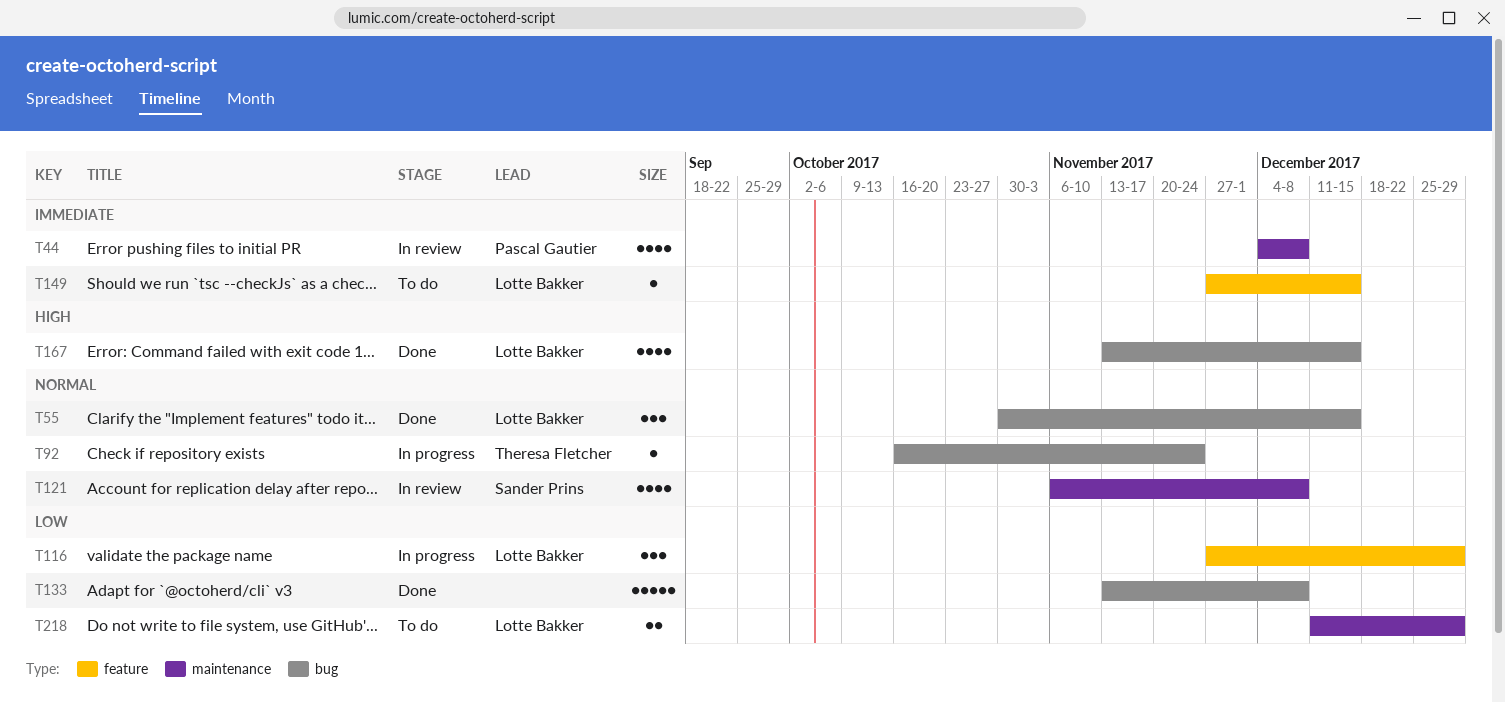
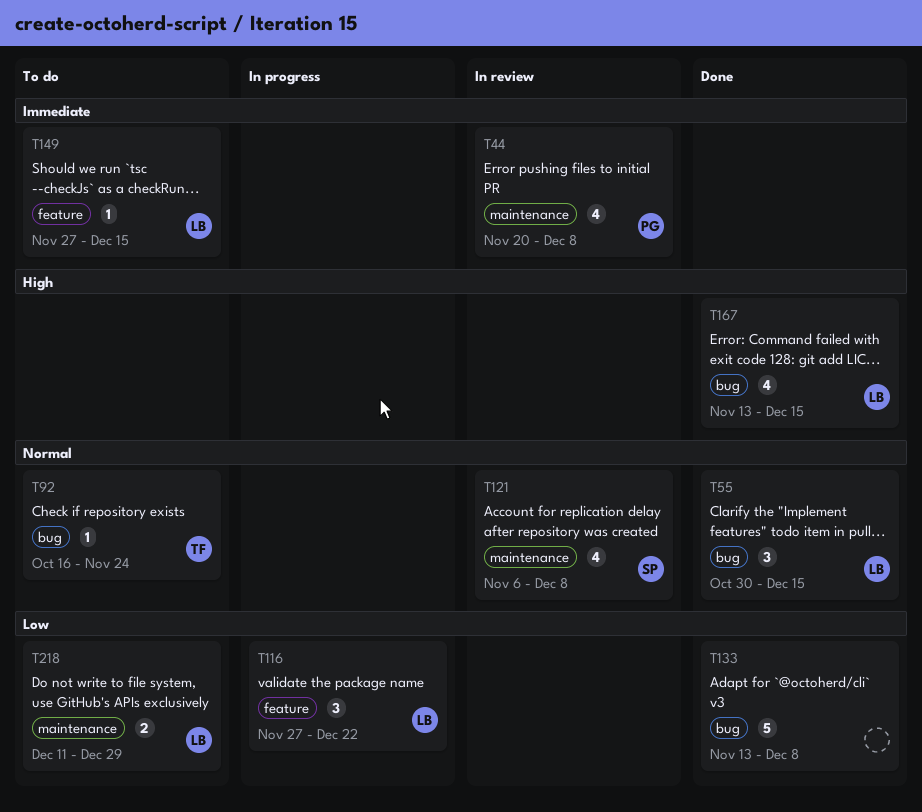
T44, start: Dec 4 -> Nov 20
T92, status: In progress -> To do
T116, due: Dec 29 -> Dec 22

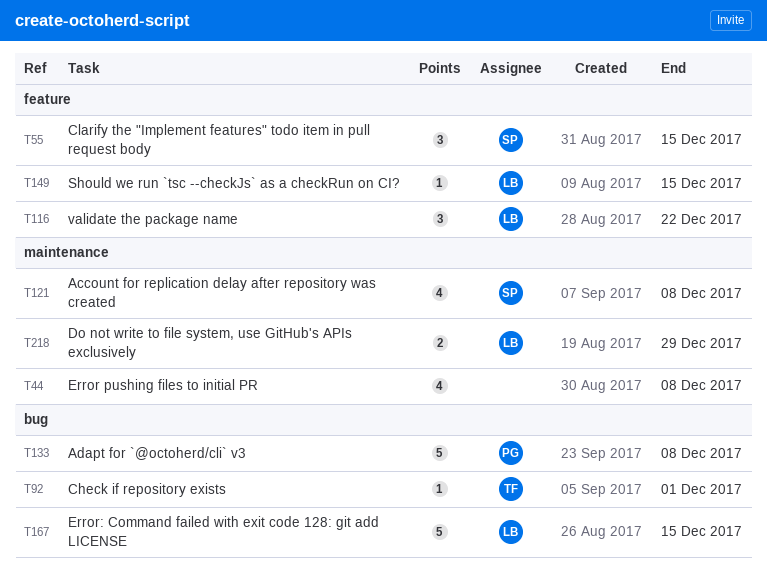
T44, owner: PG -> none
T55, owner: LB -> SP
T55, label: bug -> feature
T92, due: Nov 24 -> Dec 1
T133, owner: none -> PG
T167, estimate: 4 -> 5

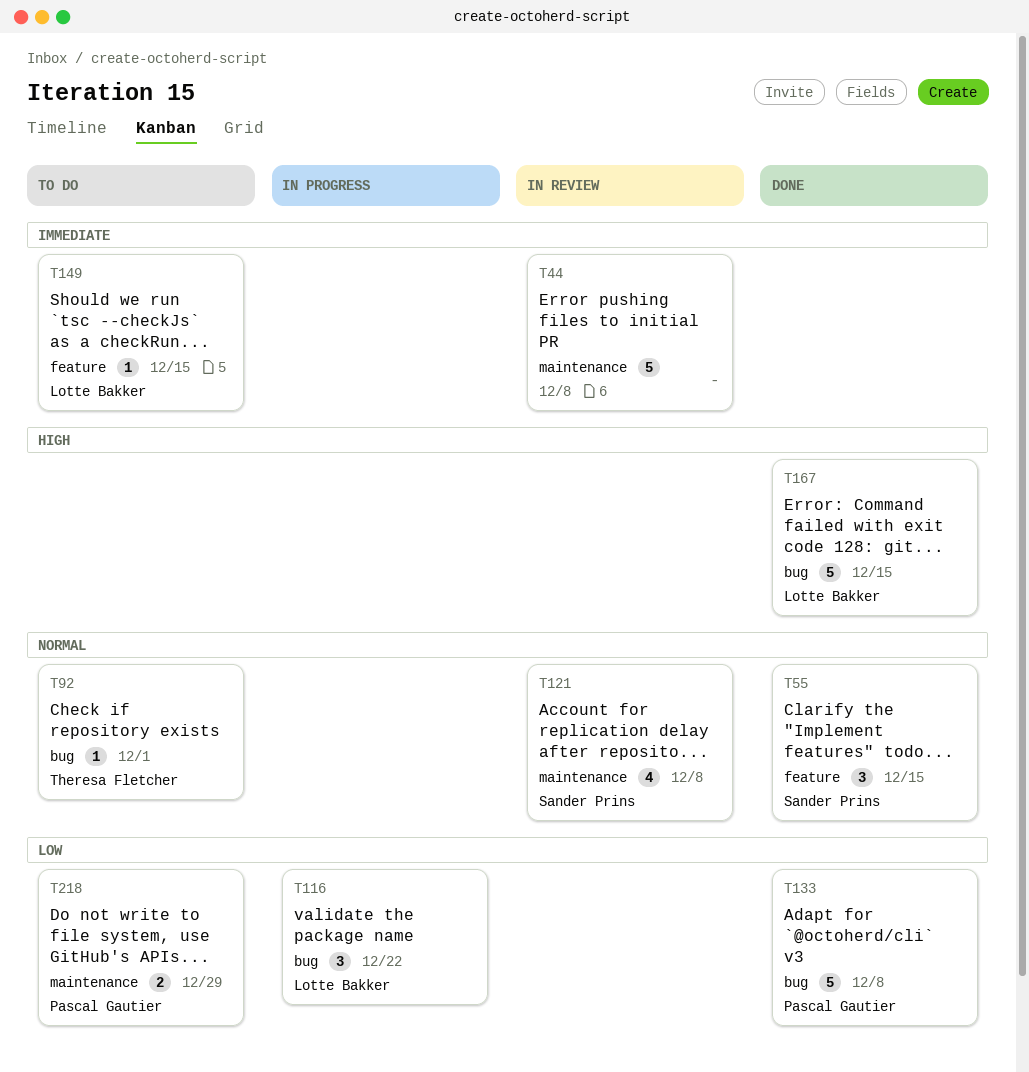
T44, estimate: 4 -> 5
T116, label: feature -> bug
T218, owner: Lotte Bakker -> Pascal Gautier

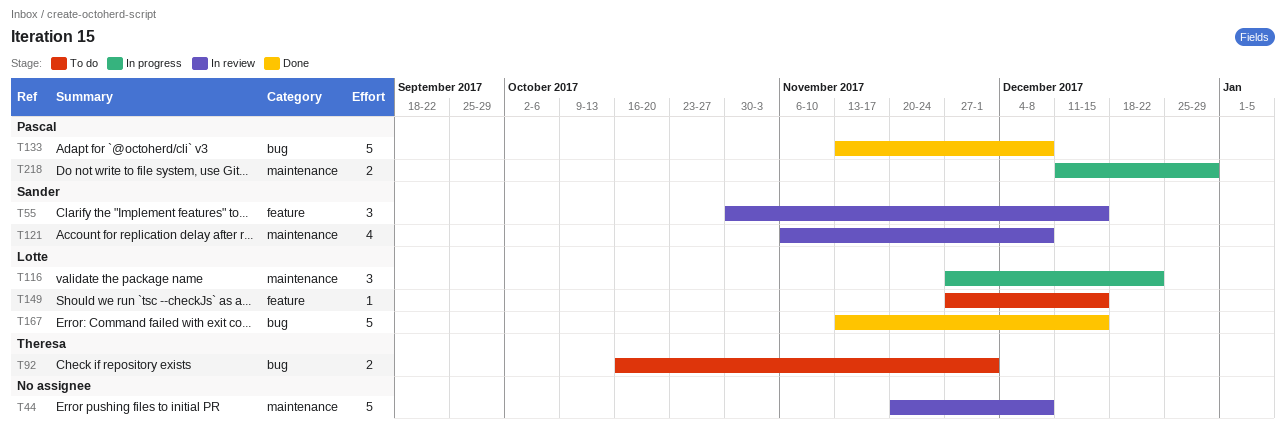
T55, status: Done -> In review
T92, estimate: 1 -> 2
T116, label: bug -> maintenance
T218, status: To do -> In progress

